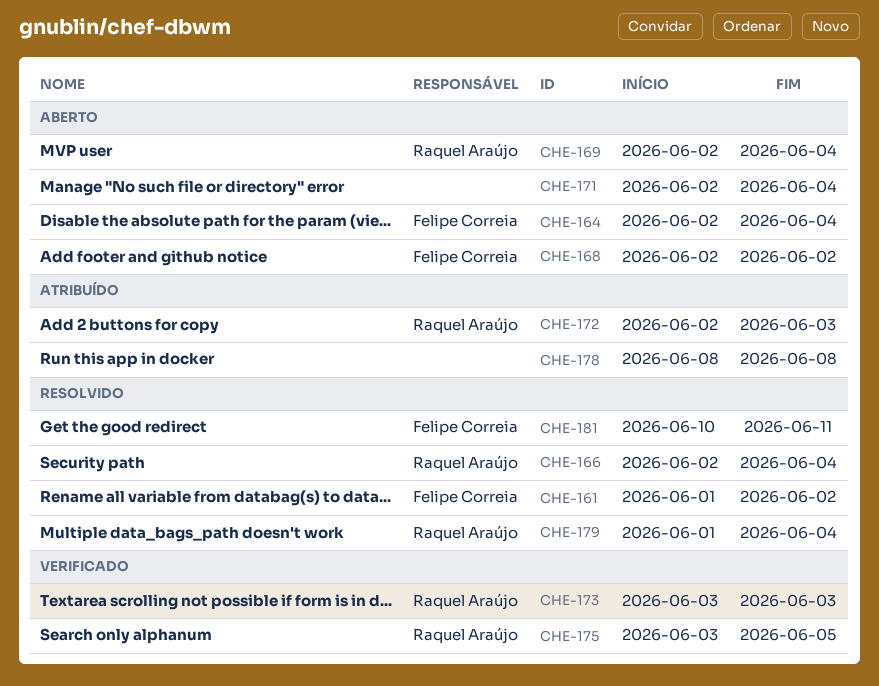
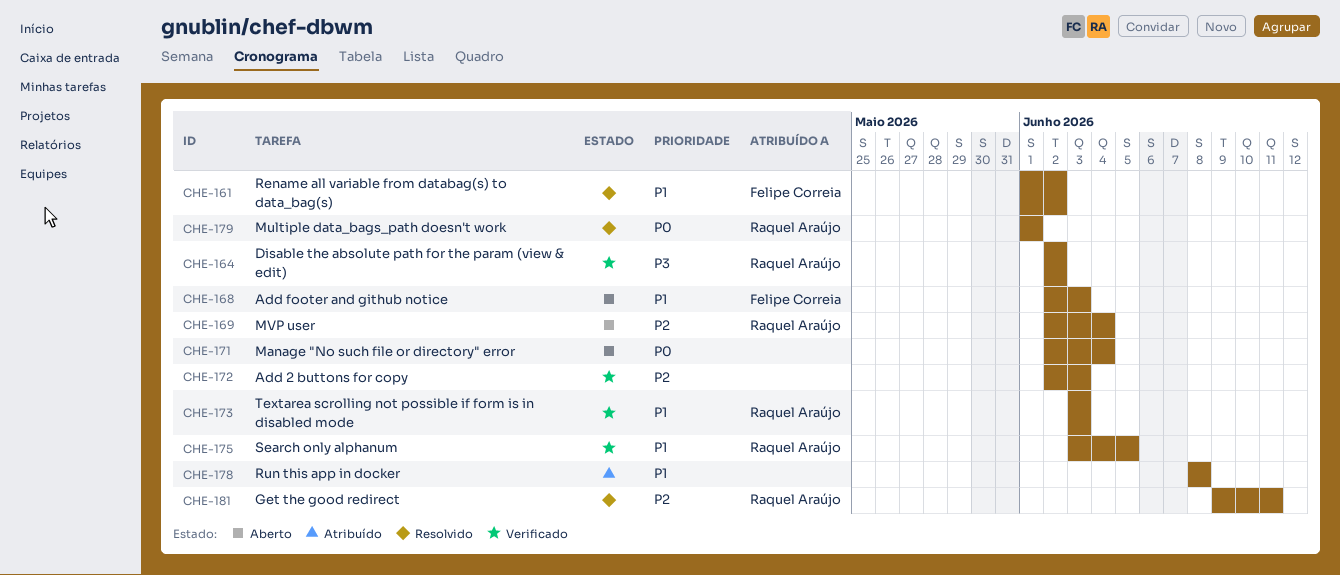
CHE-164, status: Aberto -> Verificado
CHE-164, owner: Felipe Correia -> Raquel Araújo
CHE-164, due: Jun 4 -> Jun 2
CHE-166: present -> none
CHE-168, due: Jun 2 -> Jun 3
CHE-172, status: Atribuído -> Verificado
CHE-172, owner: Raquel Araújo -> none
CHE-179, due: Jun 4 -> Jun 1
CHE-181, owner: Felipe Correia -> Raquel Araújo
CHE-181, start: Jun 10 -> Jun 9

